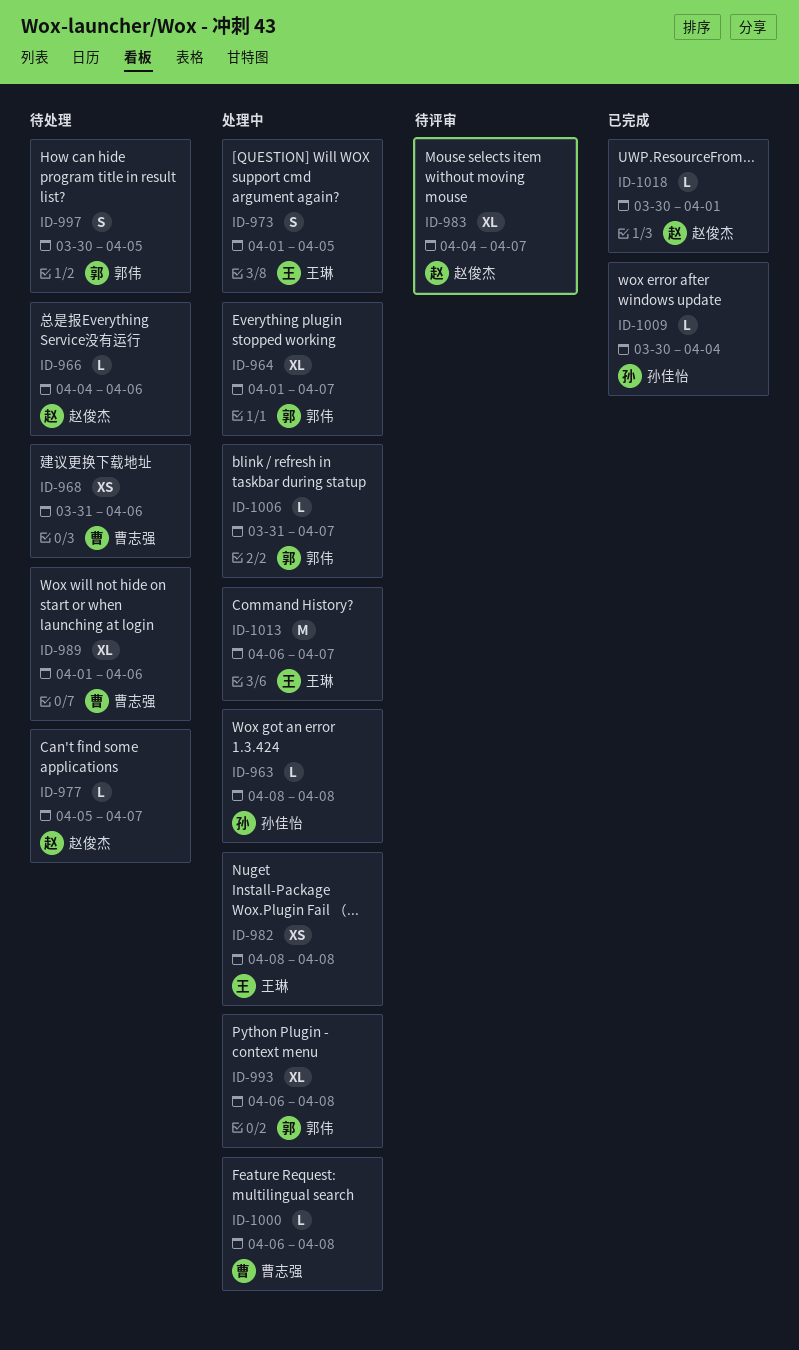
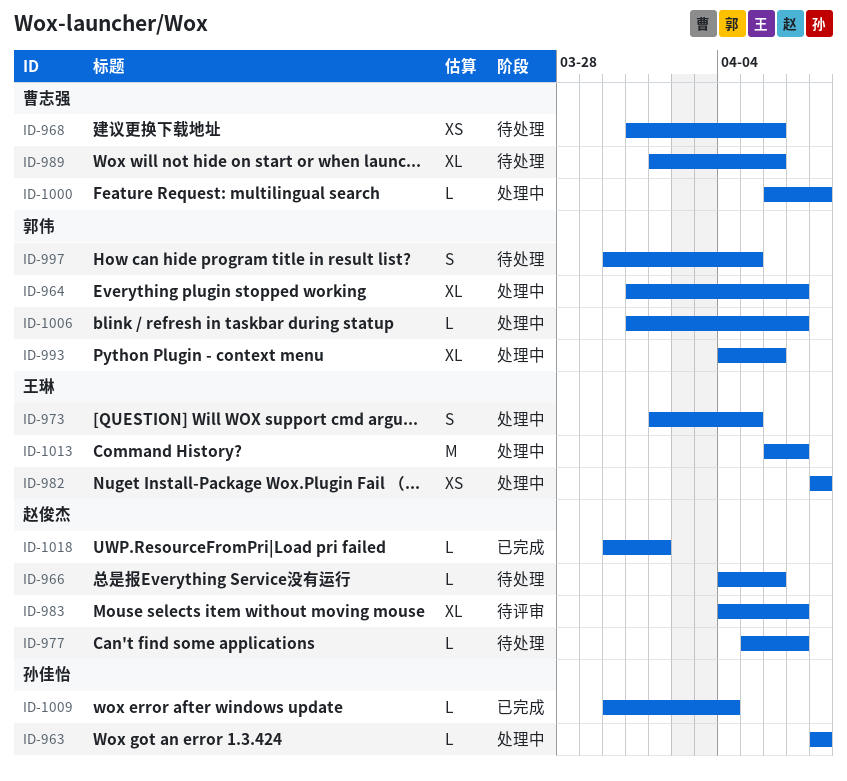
ID-964, start: Apr 1 -> Mar 31
ID-993, start: Apr 6 -> Apr 4
ID-993, due: Apr 8 -> Apr 6

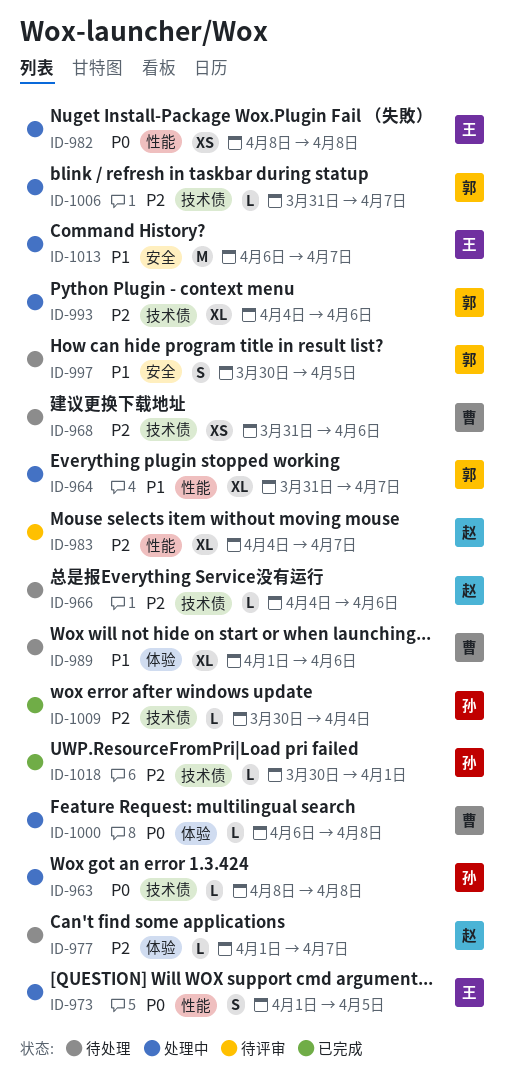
ID-977, start: Apr 5 -> Apr 1
ID-1018, owner: 赵俊杰 -> 孙佳怡

